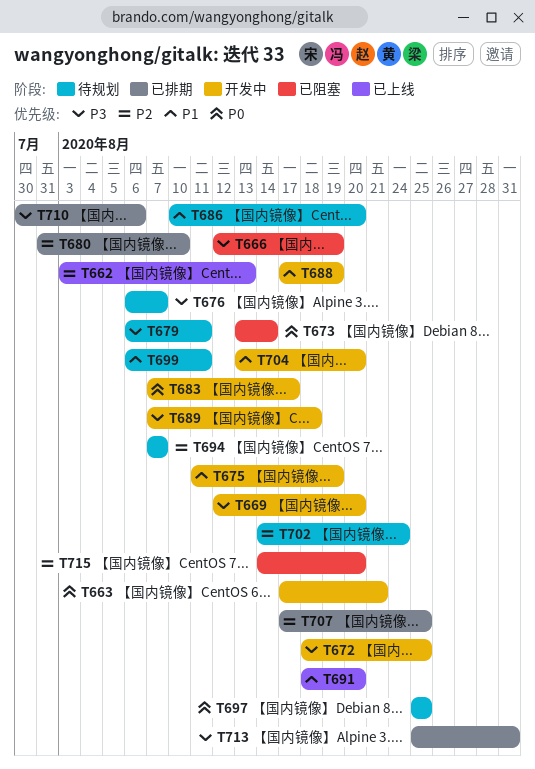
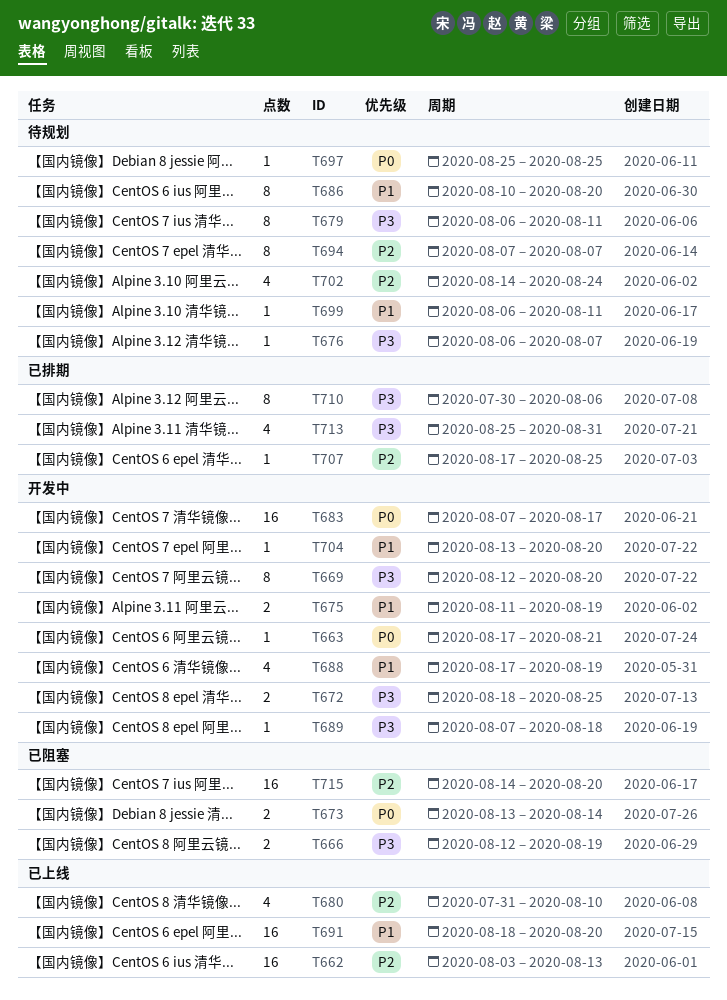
T680, status: 已排期 -> 已上线

